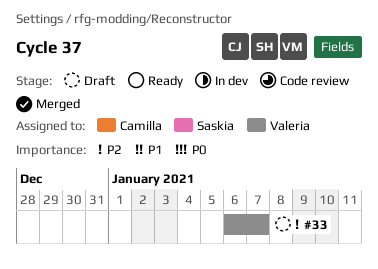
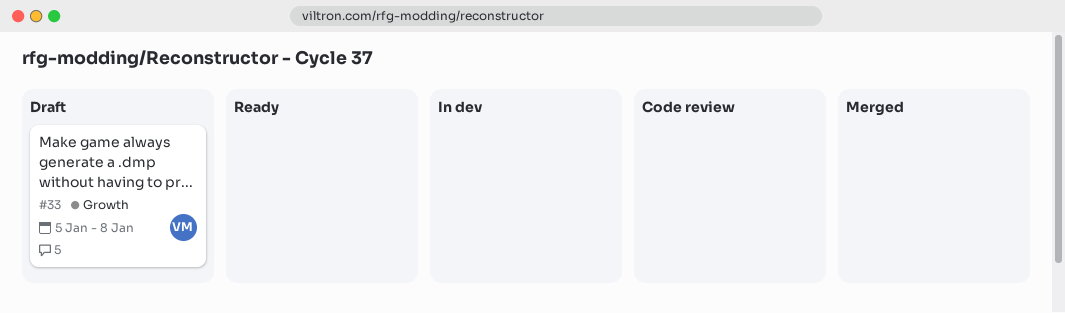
#33, start: Jan 6 -> Jan 5
#33, due: Jan 7 -> Jan 8

